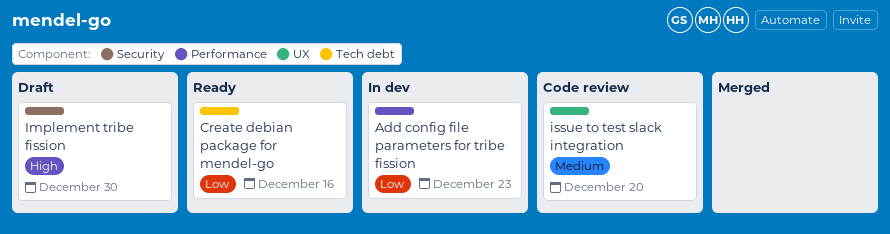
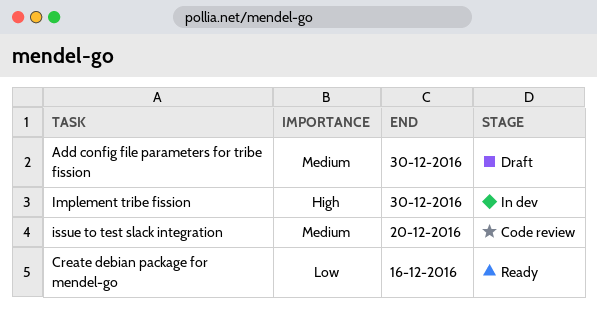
Add config file parameters for tribe fission, status: In dev -> Draft
Add config file parameters for tribe fission, priority: Low -> Medium
Add config file parameters for tribe fission, due: Dec 23 -> Dec 30
Implement tribe fission, status: Draft -> In dev

